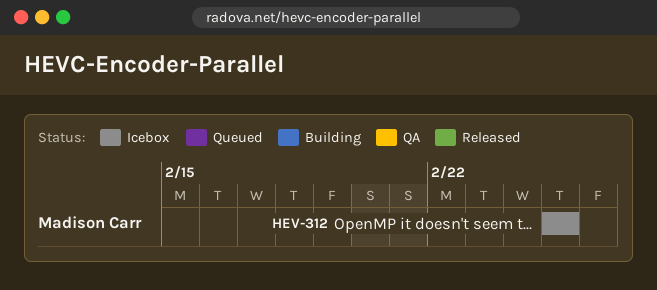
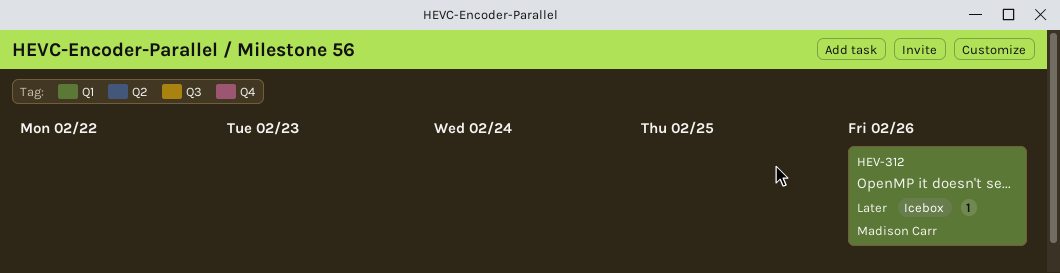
HEV-312, due: Feb 25 -> Feb 26

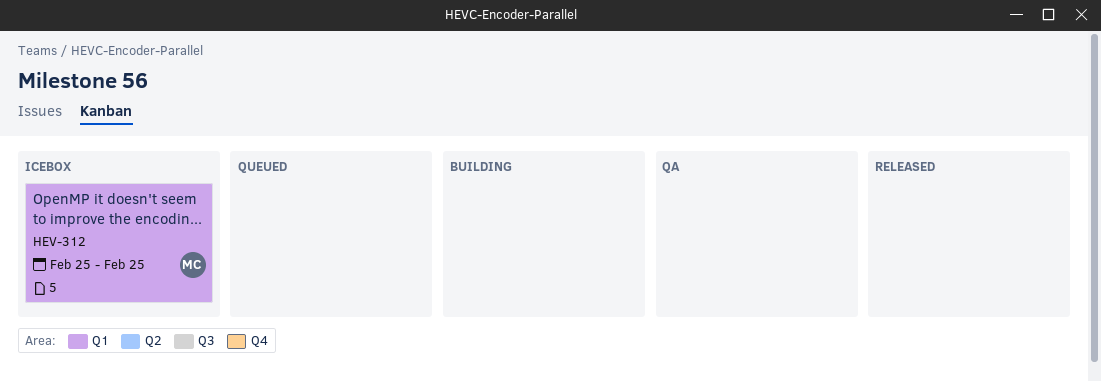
HEV-312, due: Feb 26 -> Feb 25

